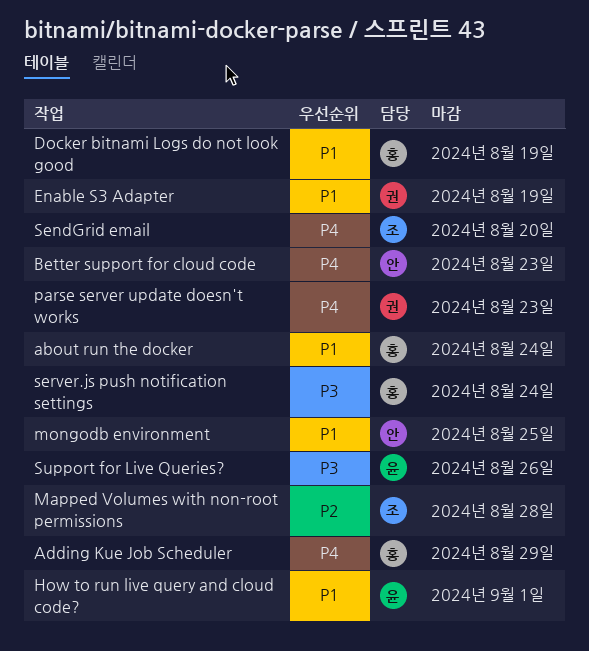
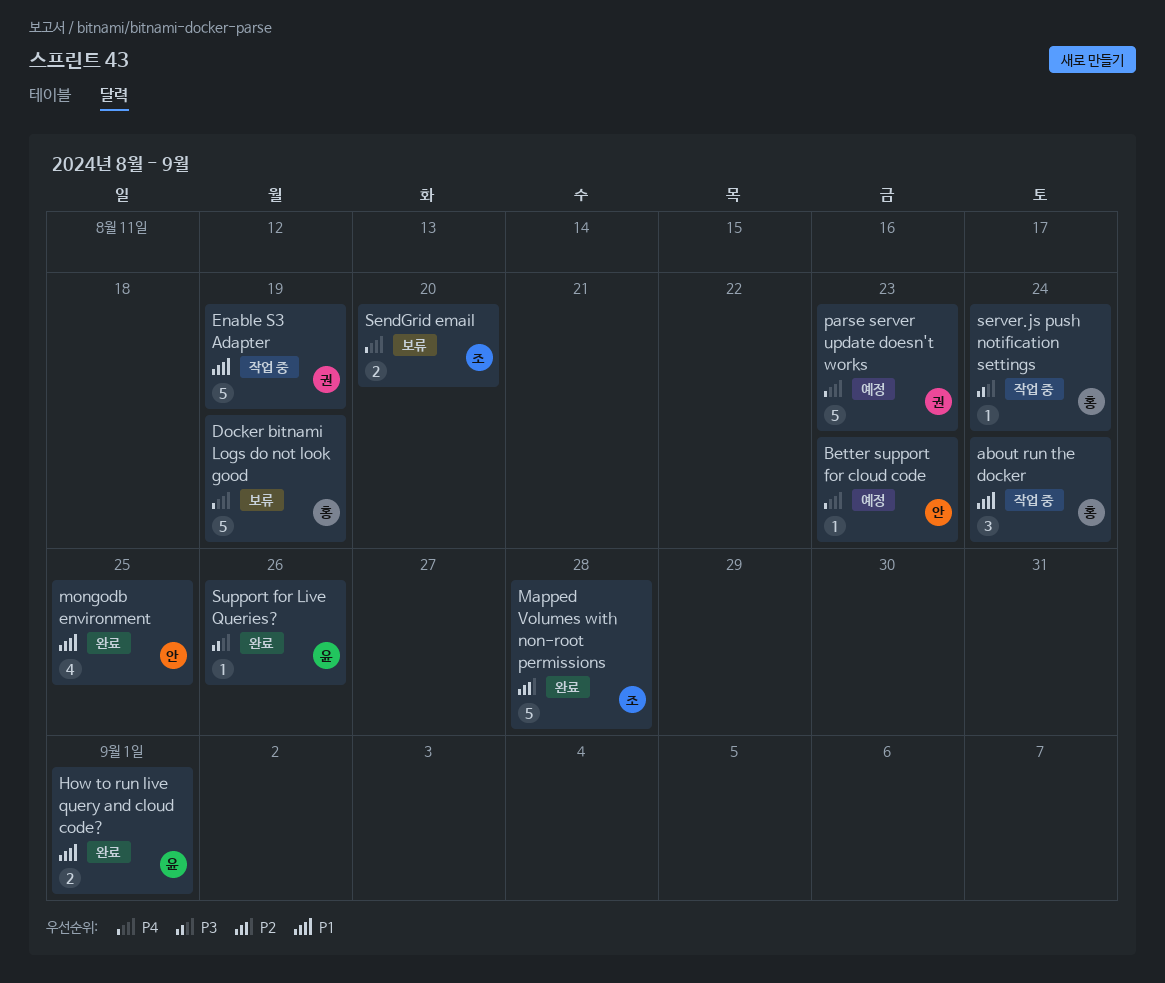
Adding Kue Job Scheduler: present -> none
Docker bitnami Logs do not look good, priority: P1 -> P4

